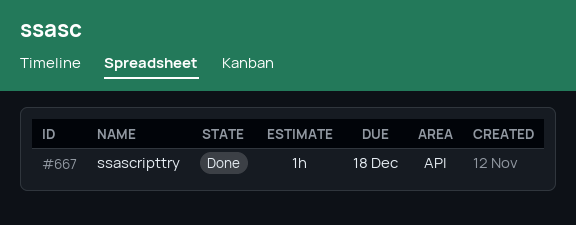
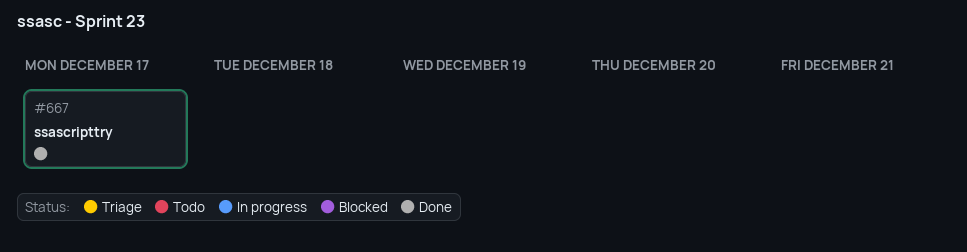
#667, due: Dec 18 -> Dec 17

